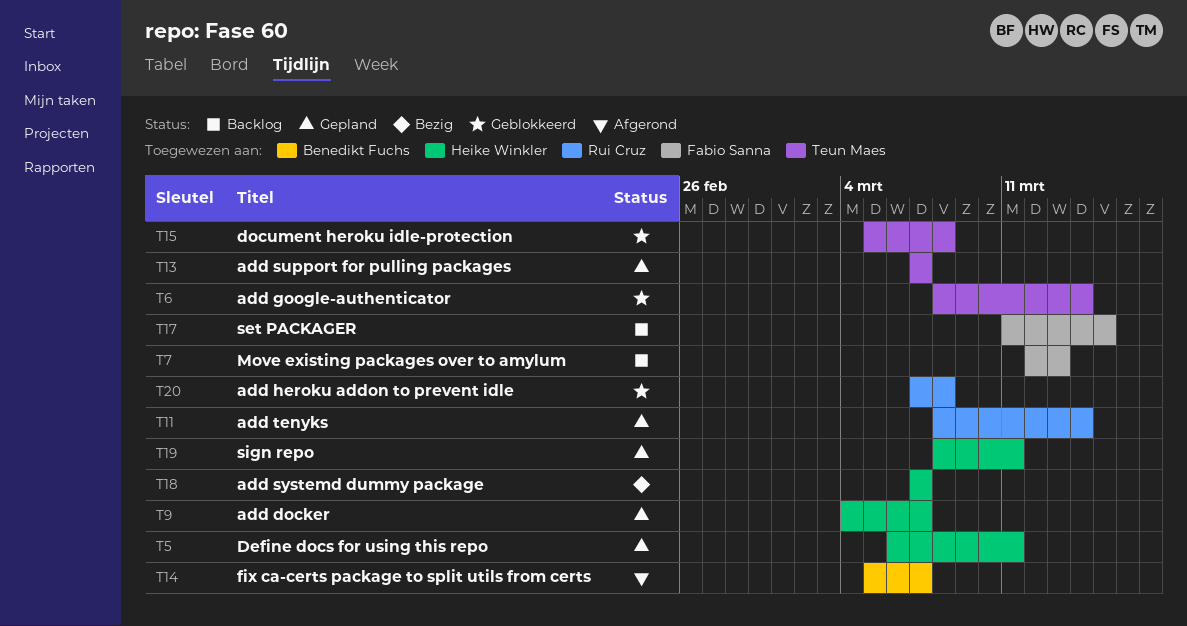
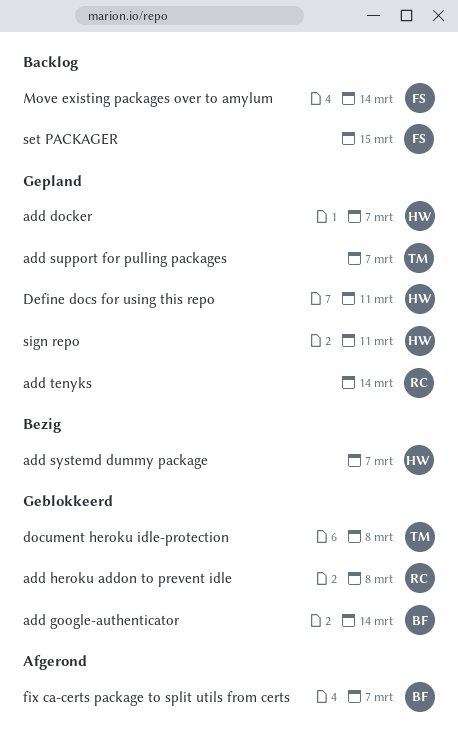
add google-authenticator, owner: Teun Maes -> Benedikt Fuchs
Move existing packages over to amylum, due: Mar 13 -> Mar 14

